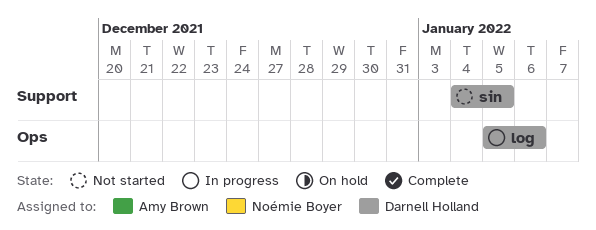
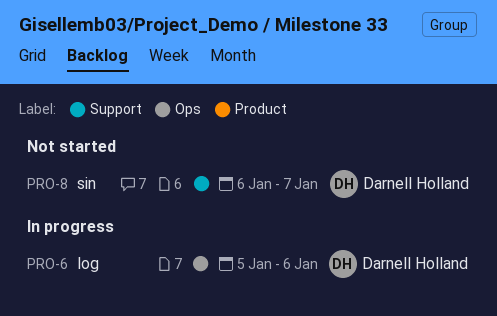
sin, start: Jan 4 -> Jan 6
sin, due: Jan 5 -> Jan 7

